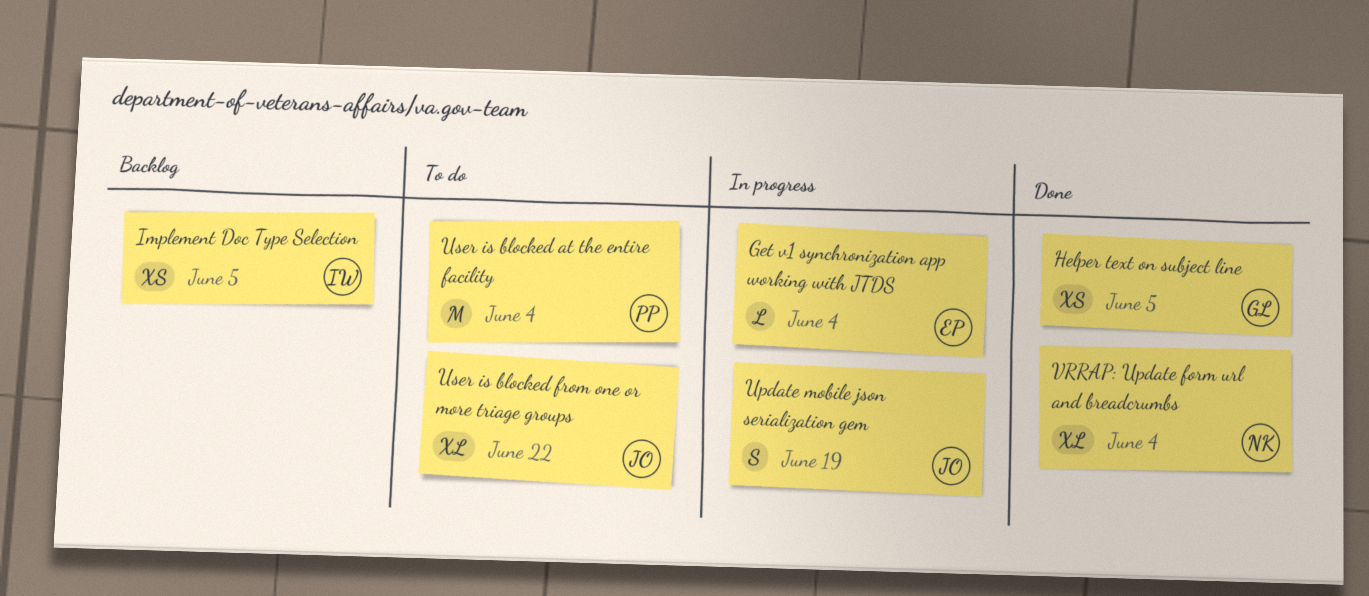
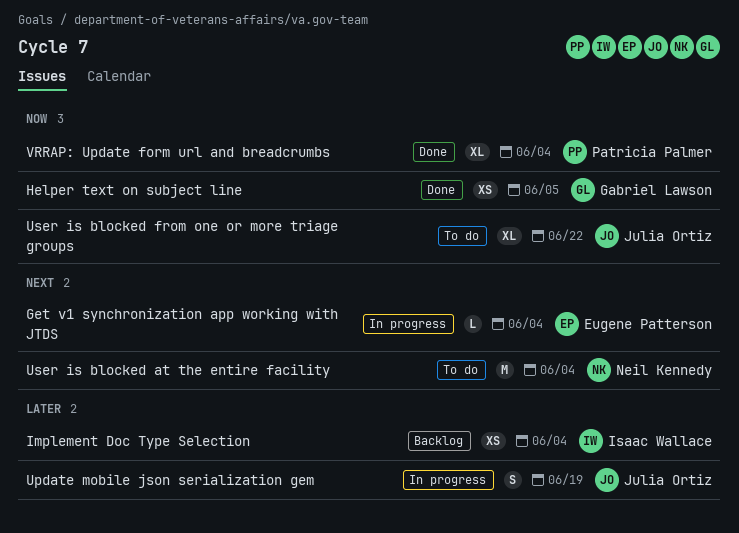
Implement Doc Type Selection, due: Jun 5 -> Jun 4
User is blocked at the entire facility, owner: Patricia Palmer -> Neil Kennedy
VRRAP: Update form url and breadcrumbs, owner: Neil Kennedy -> Patricia Palmer

